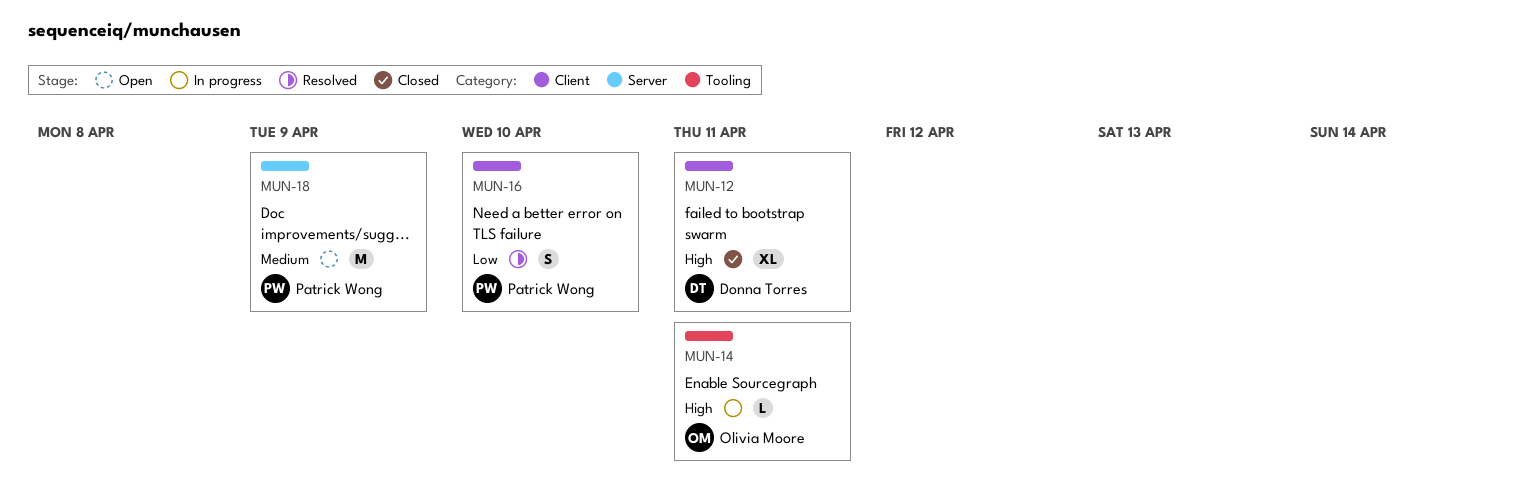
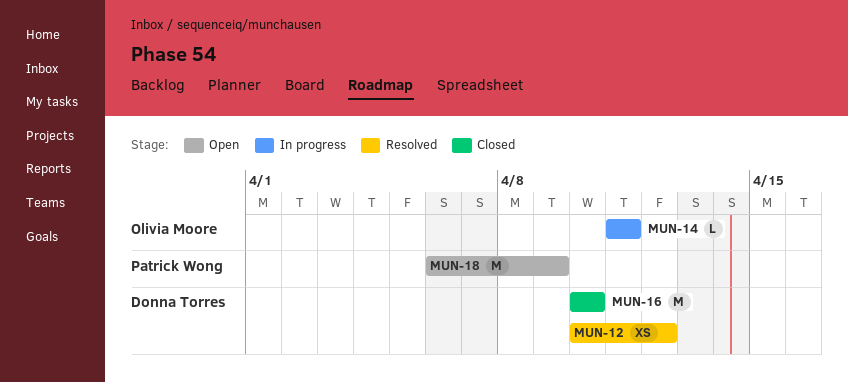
MUN-12, status: Closed -> Resolved
MUN-12, estimate: XL -> XS
MUN-12, due: Apr 11 -> Apr 12
MUN-16, status: Resolved -> Closed
MUN-16, owner: Patrick Wong -> Donna Torres
MUN-16, estimate: S -> M

